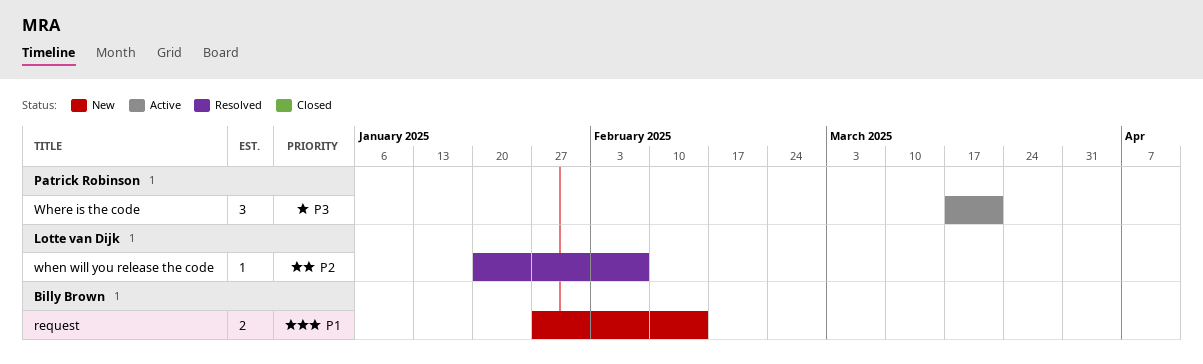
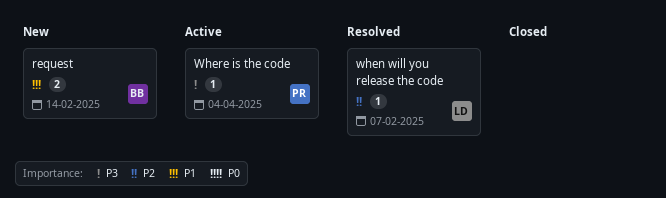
Where is the code, estimate: 3 -> 1
Where is the code, due: Mar 21 -> Apr 4

